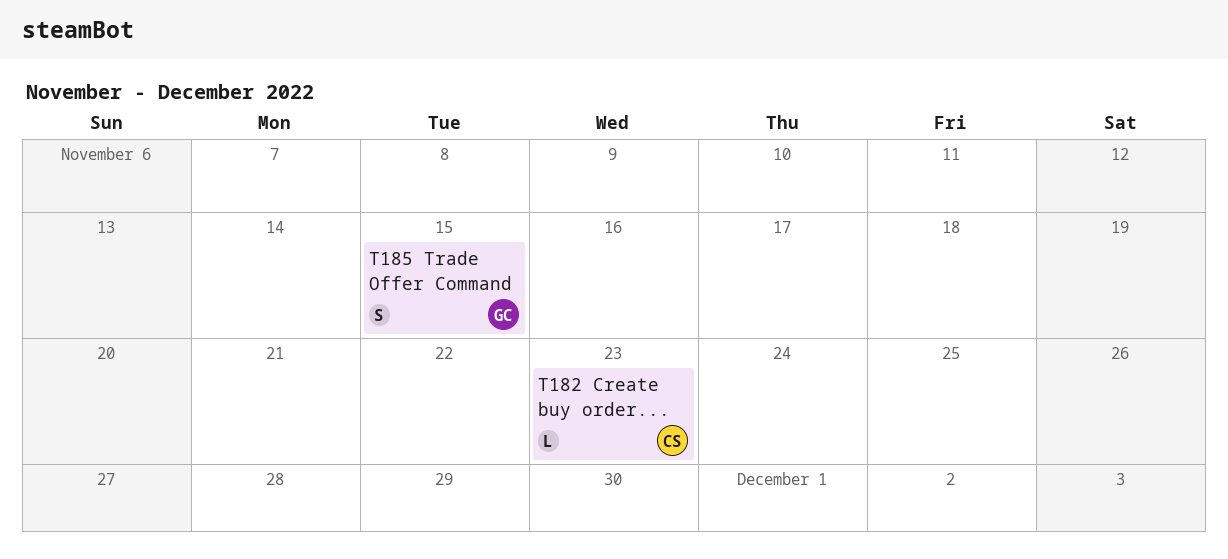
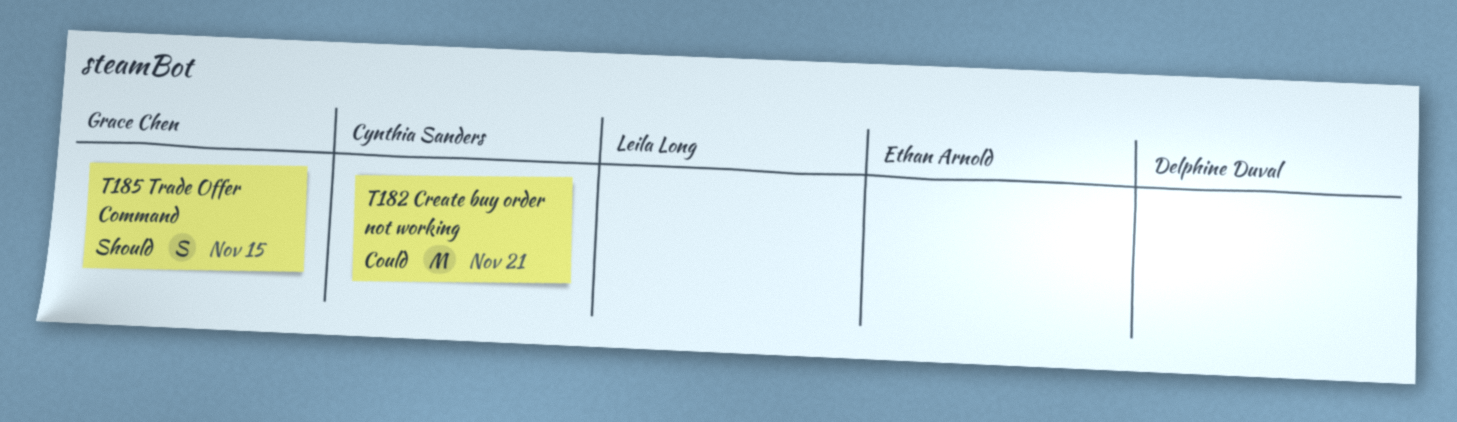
T182, estimate: L -> M
T182, due: Nov 23 -> Nov 21

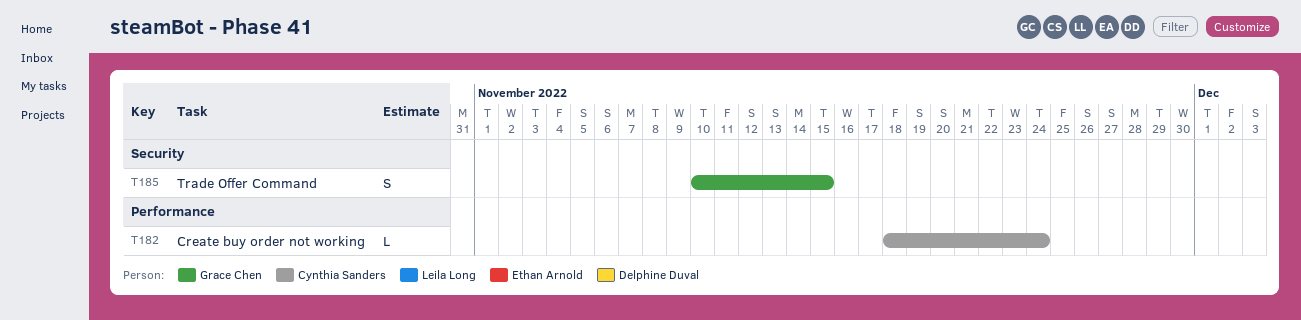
T182, estimate: M -> L
T182, due: Nov 21 -> Nov 24

